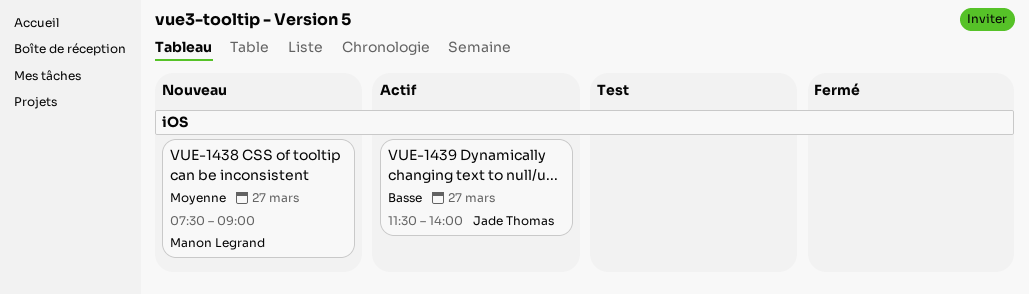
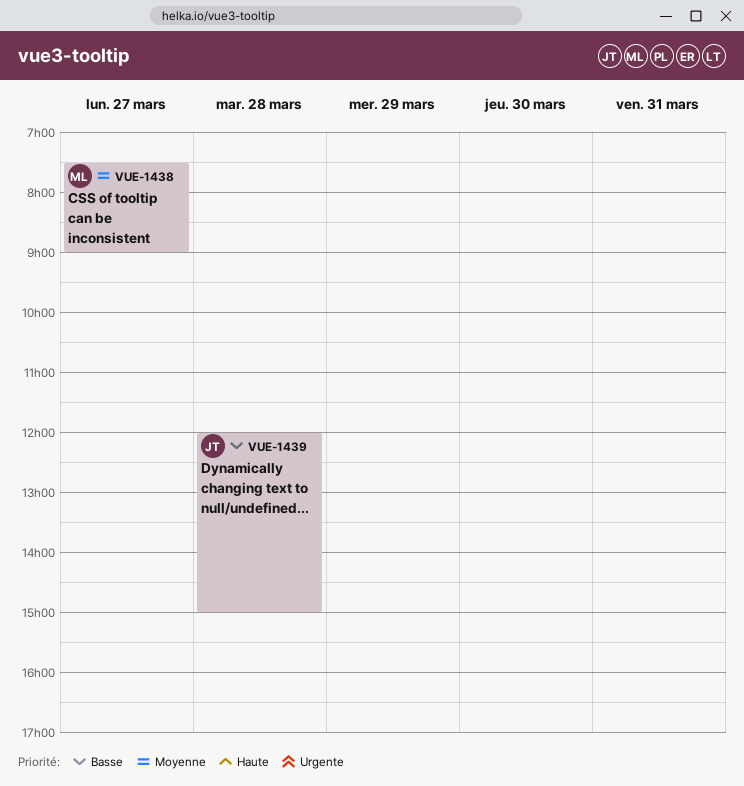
VUE-1439, day: Mar 27 -> Mar 28
VUE-1439, begins: 11:30 -> 12:00
VUE-1439, ends: 14:00 -> 15:00

